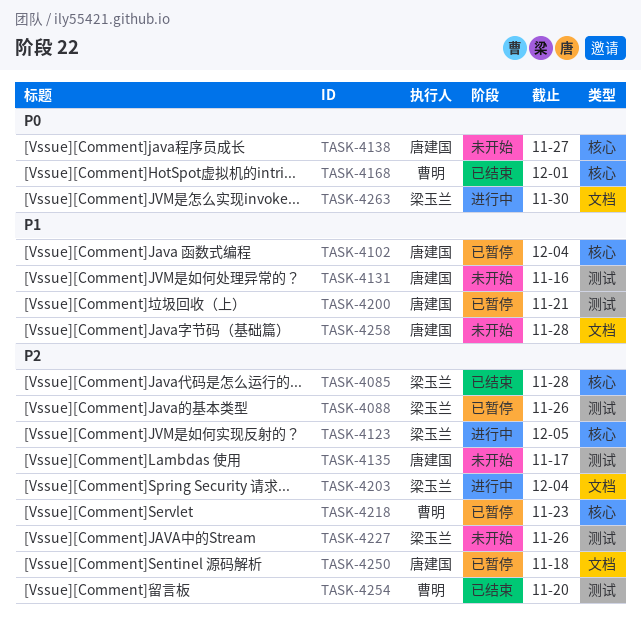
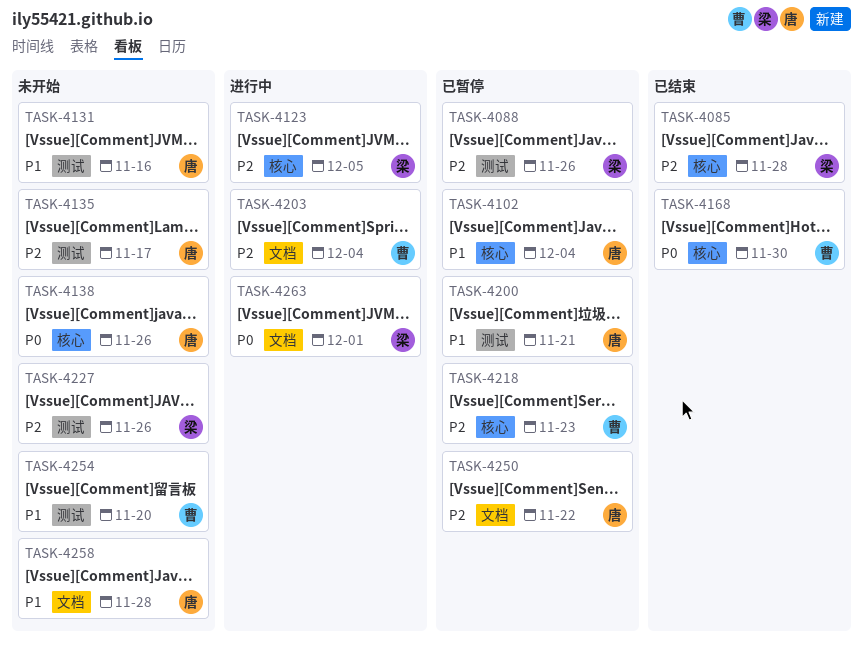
TASK-4138, due: Nov 27 -> Nov 26
TASK-4168, due: Dec 1 -> Nov 30
TASK-4203, owner: 梁玉兰 -> 曹明
TASK-4250, due: Nov 18 -> Nov 22
TASK-4254, status: 已结束 -> 未开始
TASK-4254, priority: P2 -> P1
TASK-4263, due: Nov 30 -> Dec 1

